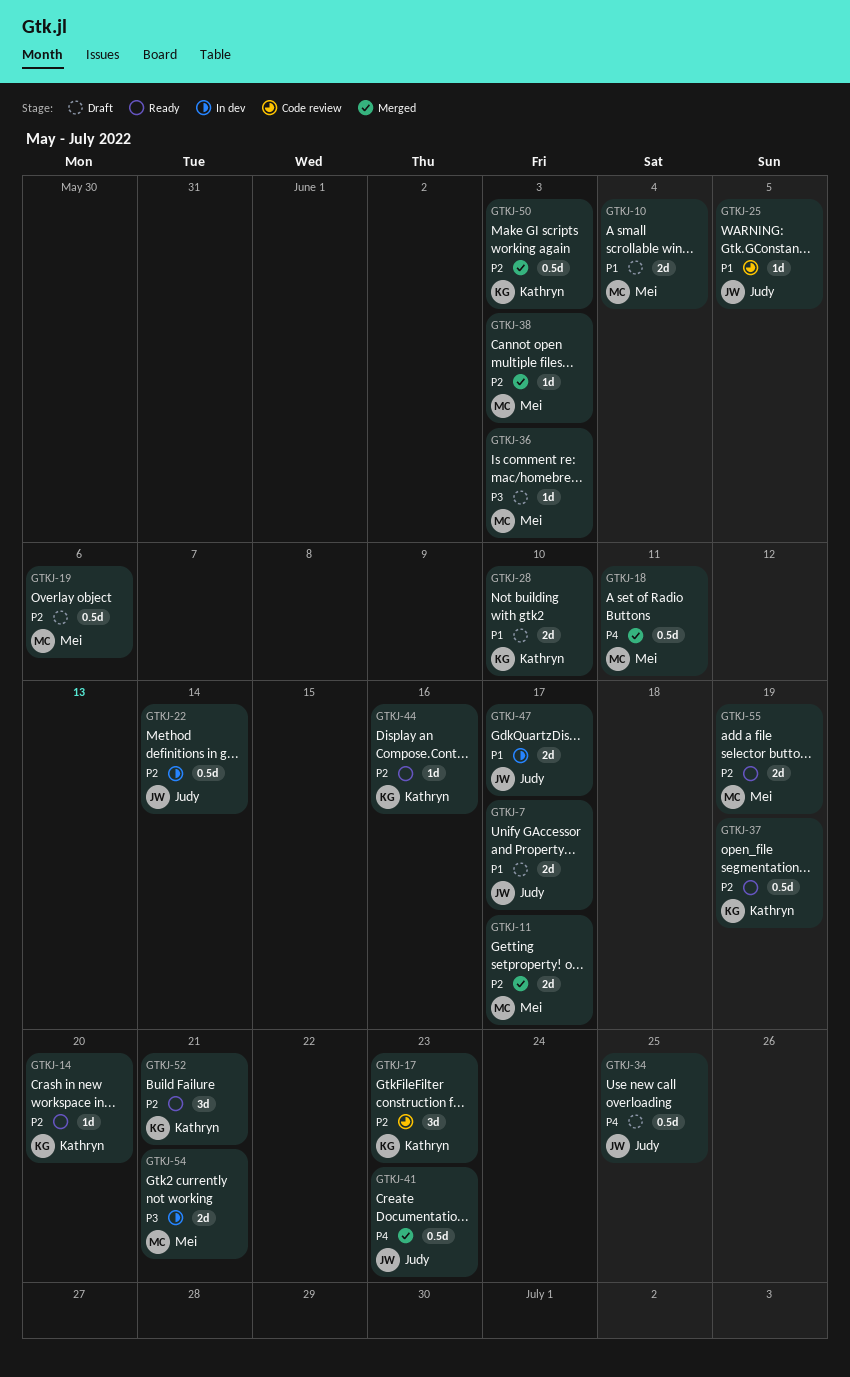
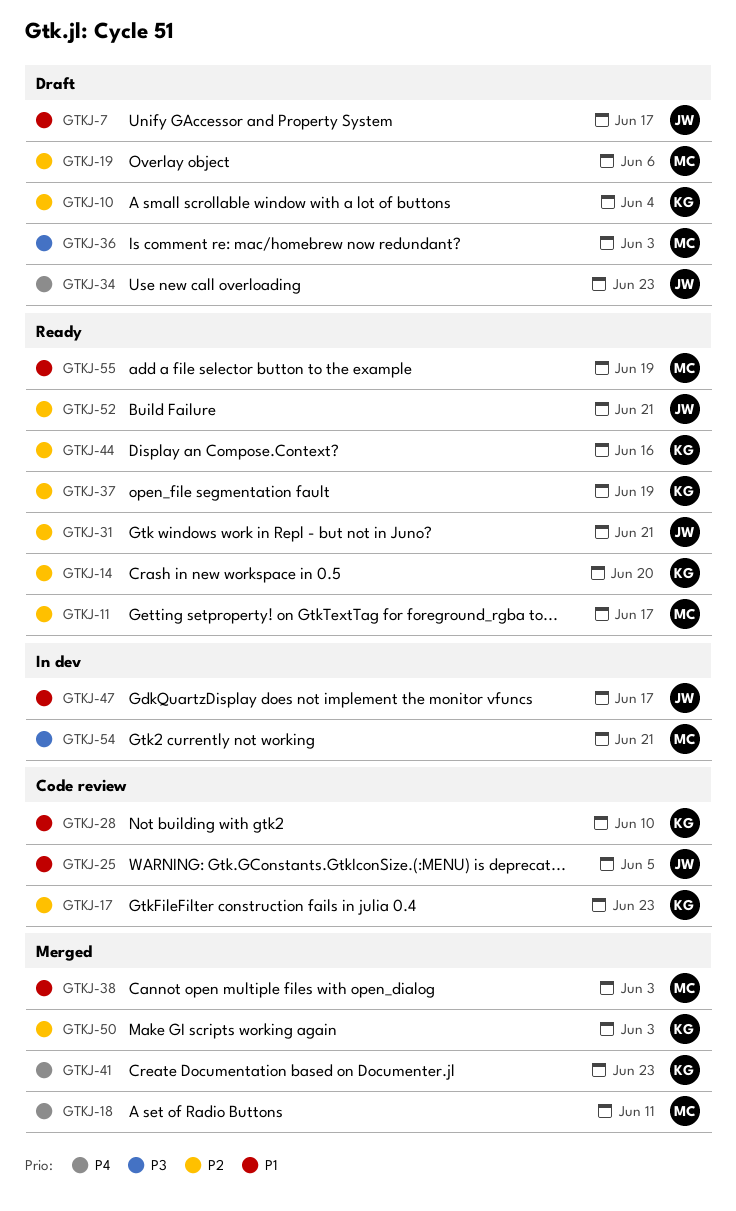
GTKJ-10, owner: Mei -> Kathryn
GTKJ-10, priority: P1 -> P2
GTKJ-11, status: Merged -> Ready
GTKJ-22: present -> none
GTKJ-28, status: Draft -> Code review
GTKJ-31: none -> present
GTKJ-34, due: Jun 25 -> Jun 23
GTKJ-38, priority: P2 -> P1
GTKJ-41, owner: Judy -> Kathryn
GTKJ-52, owner: Kathryn -> Judy
GTKJ-55, priority: P2 -> P1

